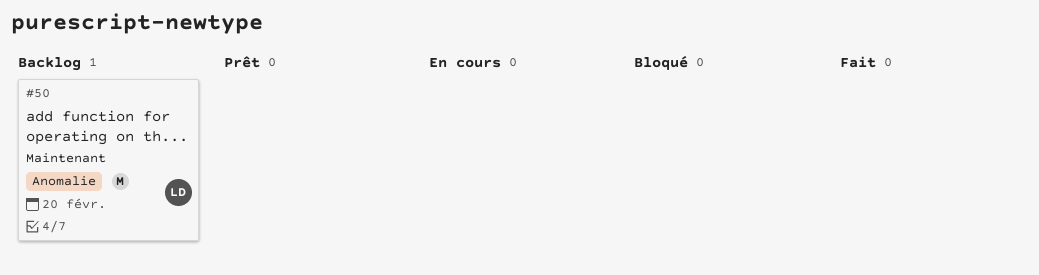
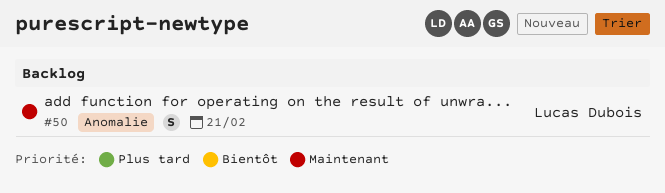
#50, estimate: M -> S
#50, due: Feb 20 -> Feb 21

